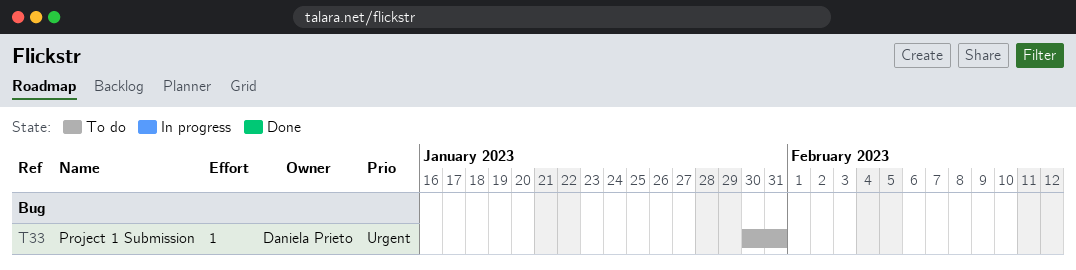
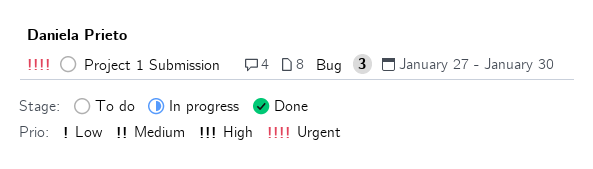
Project 1 Submission, estimate: 1 -> 3
Project 1 Submission, start: Jan 30 -> Jan 27
Project 1 Submission, due: Jan 31 -> Jan 30

